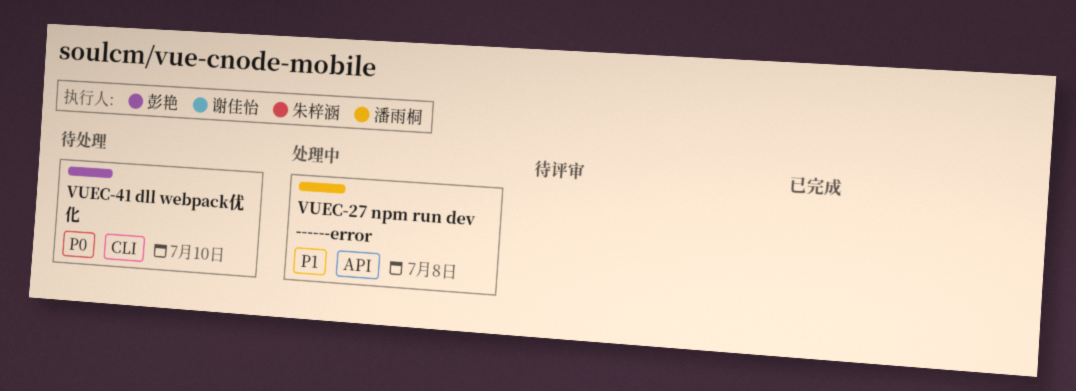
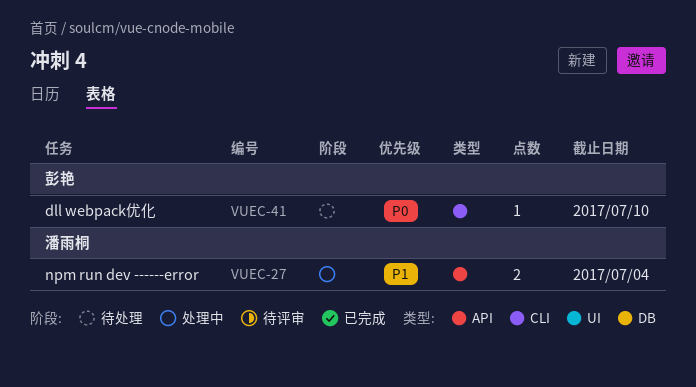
VUEC-27, due: Jul 8 -> Jul 4

